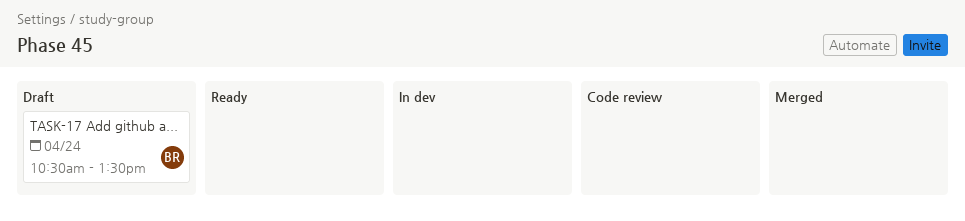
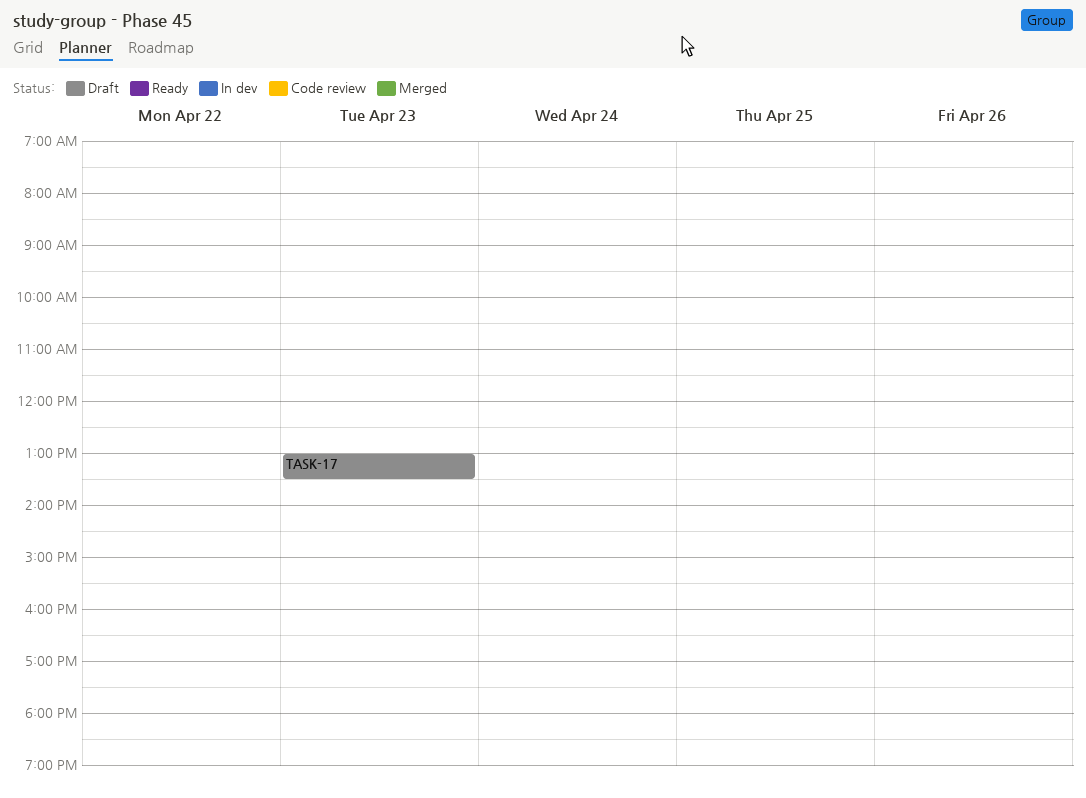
TASK-17, day: Apr 24 -> Apr 23
TASK-17, begins: 10:30 -> 13:00

